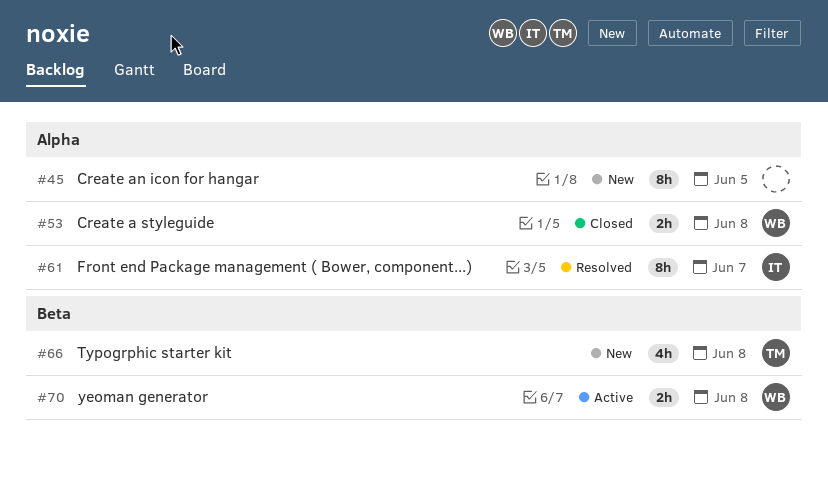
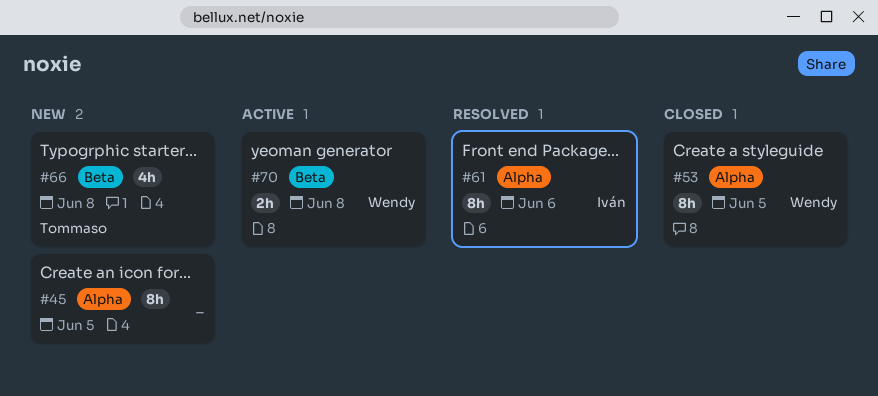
#53, estimate: 2h -> 8h
#53, due: Jun 8 -> Jun 5
#61, due: Jun 7 -> Jun 6

